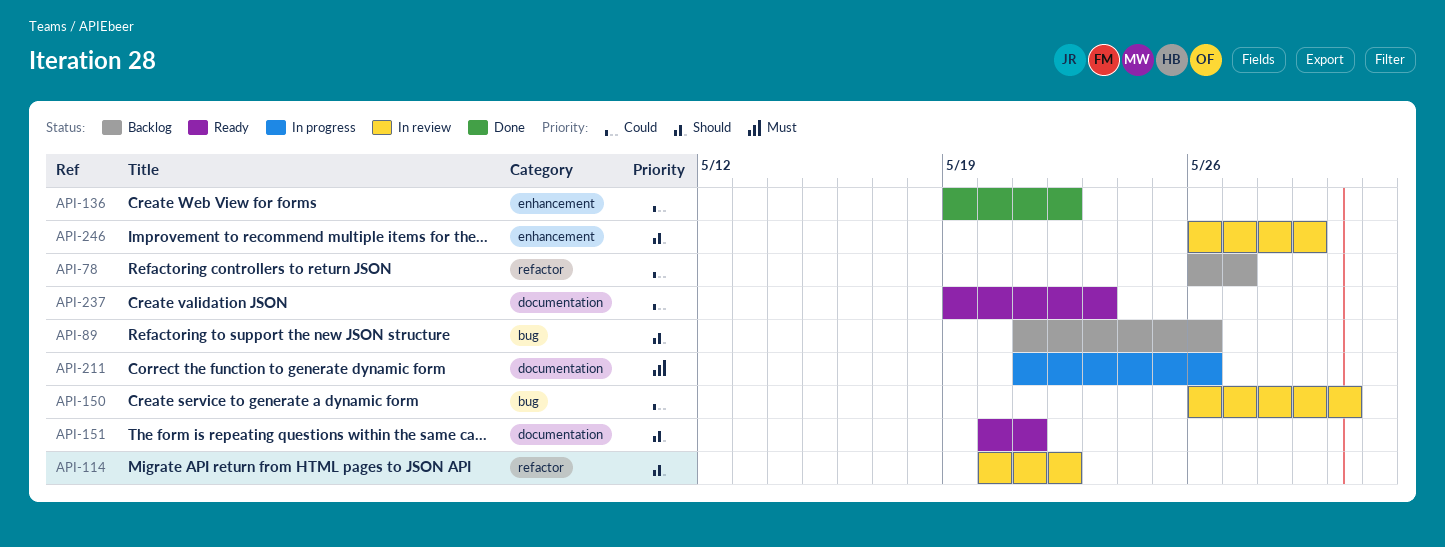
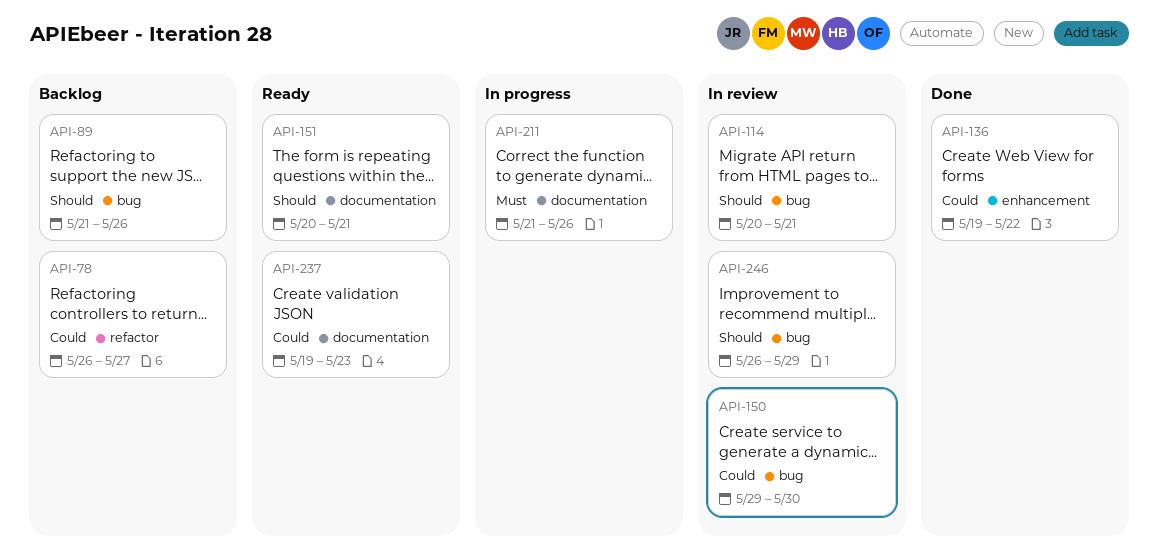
API-114, label: refactor -> bug
API-114, due: May 22 -> May 21
API-150, start: May 26 -> May 29
API-246, label: enhancement -> bug

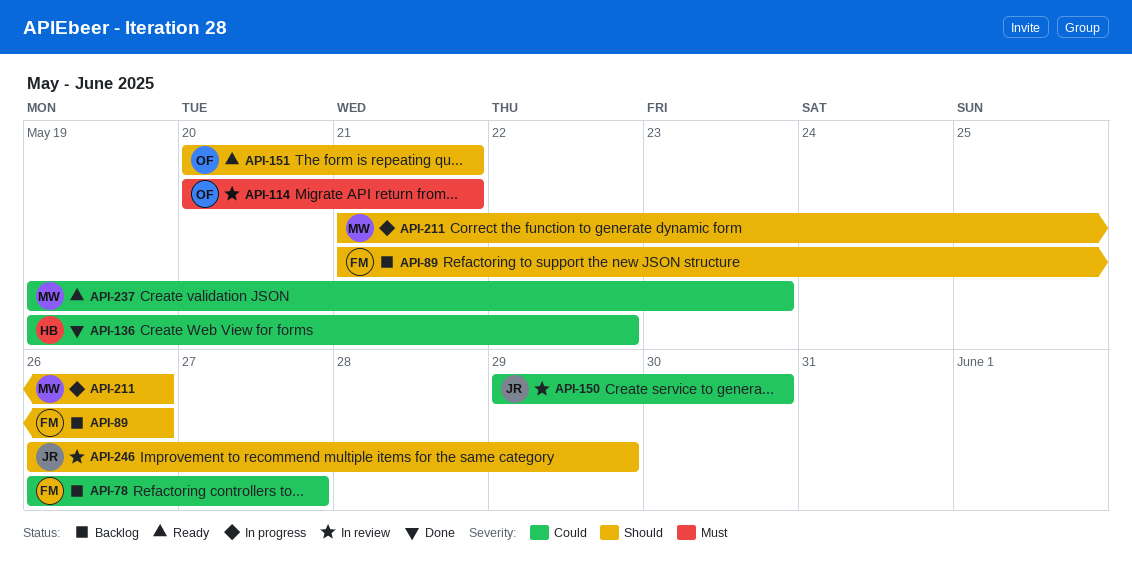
API-114, priority: Should -> Must
API-211, priority: Must -> Should

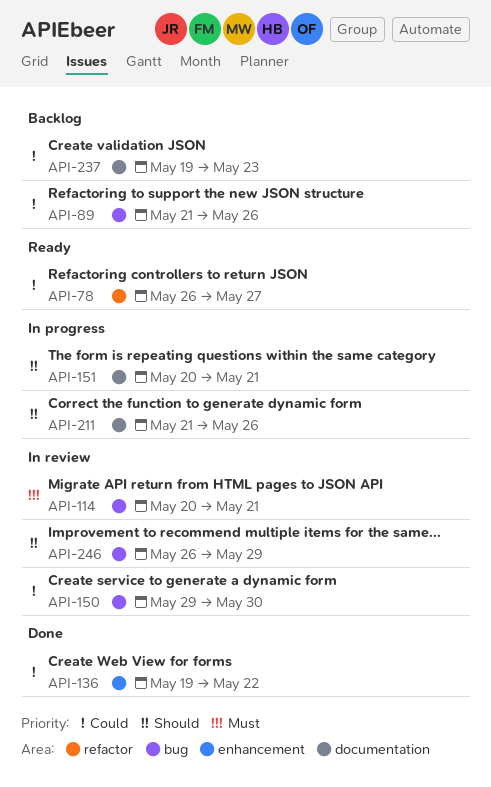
API-78, status: Backlog -> Ready
API-89, priority: Should -> Could
API-151, status: Ready -> In progress
API-237, status: Ready -> Backlog

